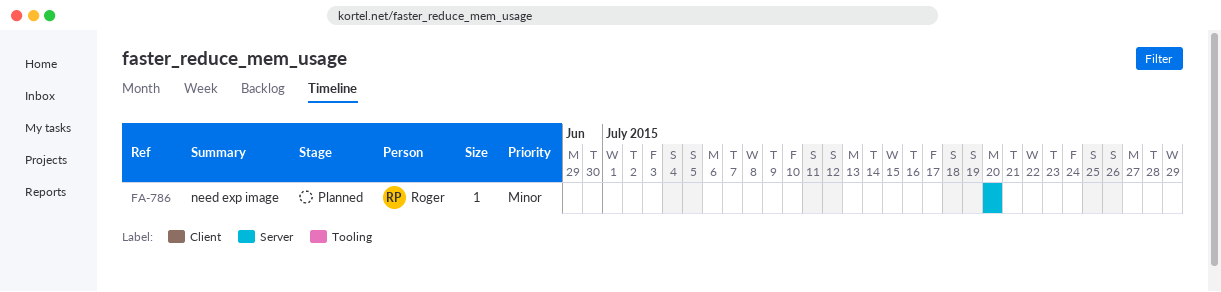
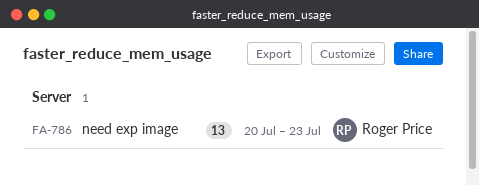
FA-786, estimate: 1 -> 13
FA-786, due: Jul 20 -> Jul 23

